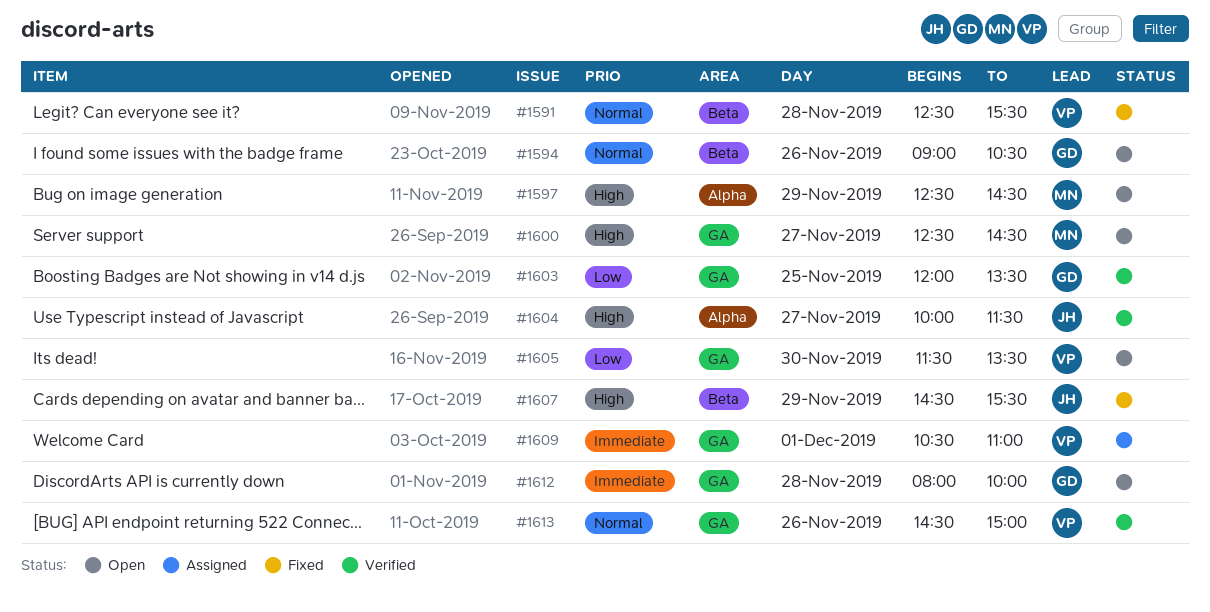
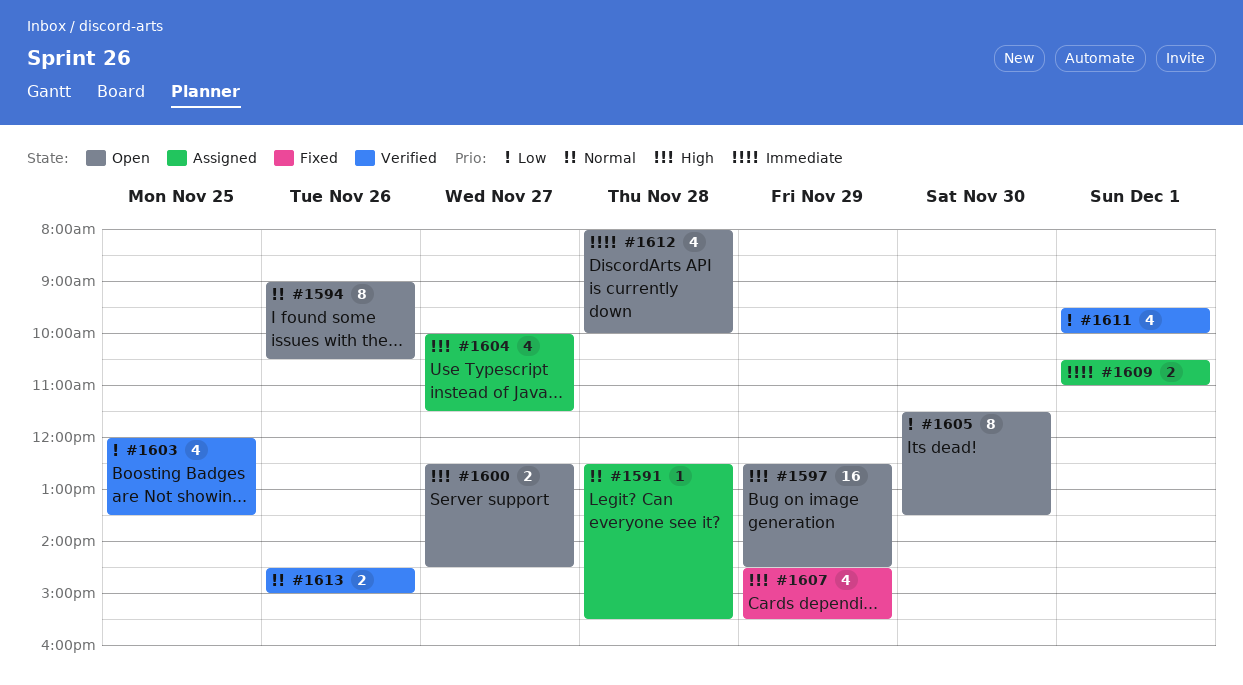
#1591, status: Fixed -> Assigned
#1604, status: Verified -> Assigned
#1611: none -> present

